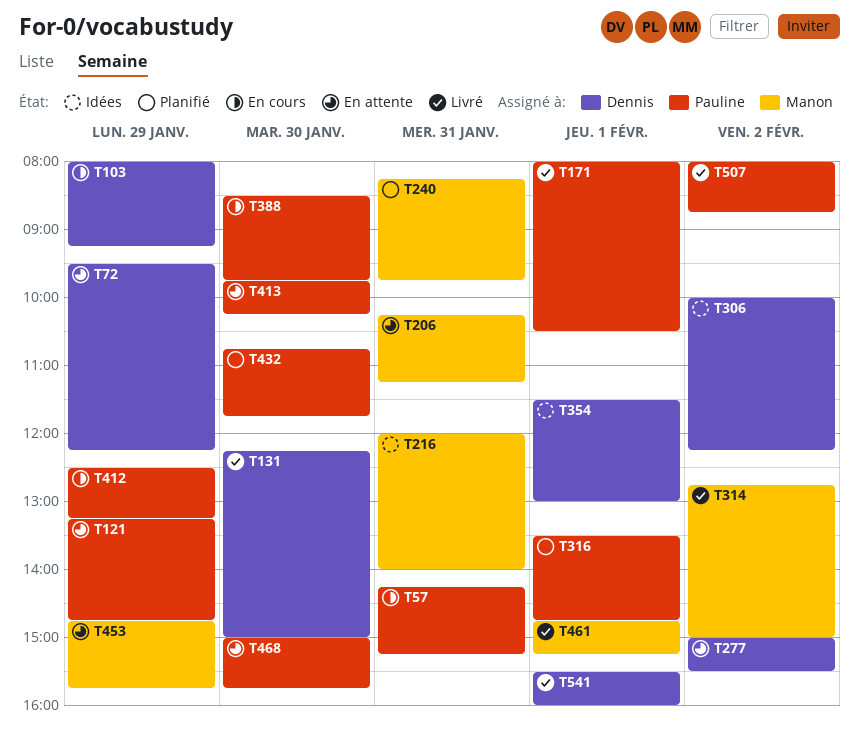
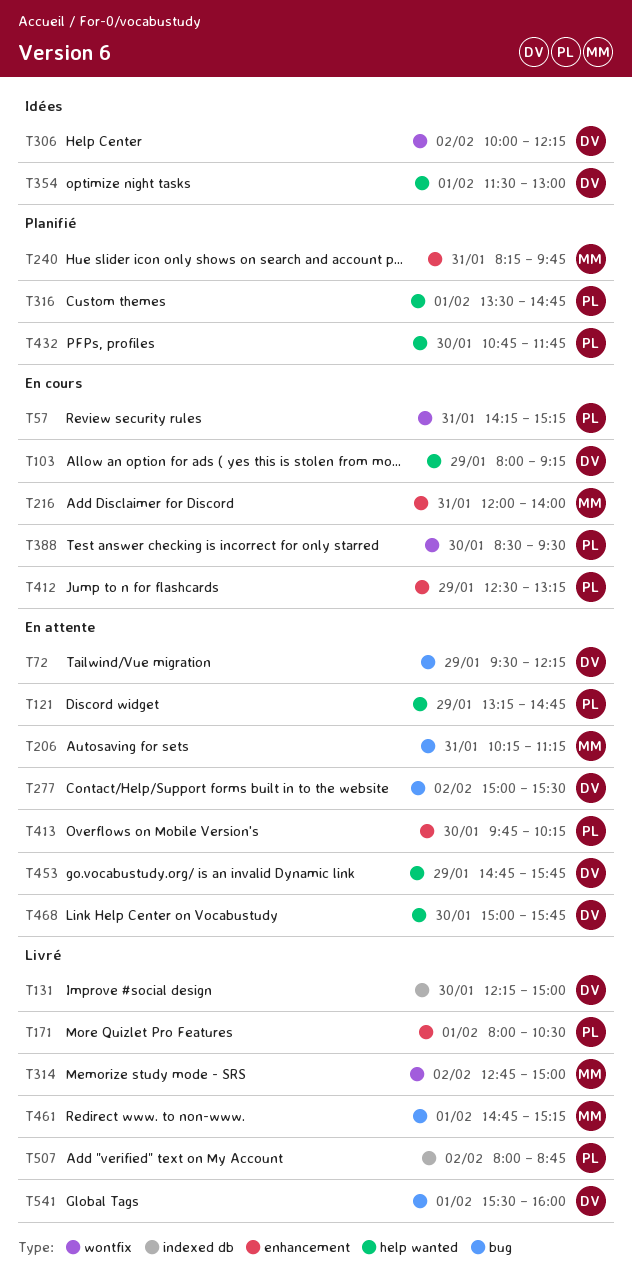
T216, status: Idées -> En cours
T388, ends: 09:45 -> 09:30
T453, owner: Manon -> Dennis
T468, owner: Pauline -> Dennis

